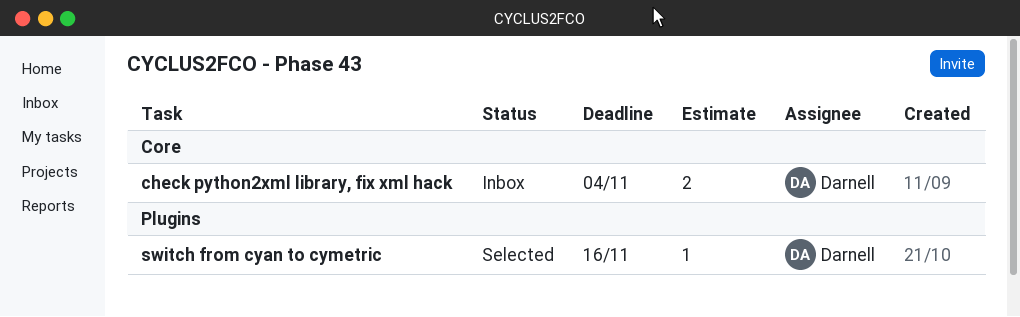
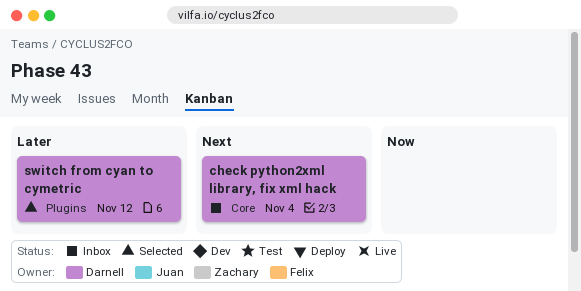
switch from cyan to cymetric, due: Nov 16 -> Nov 12

